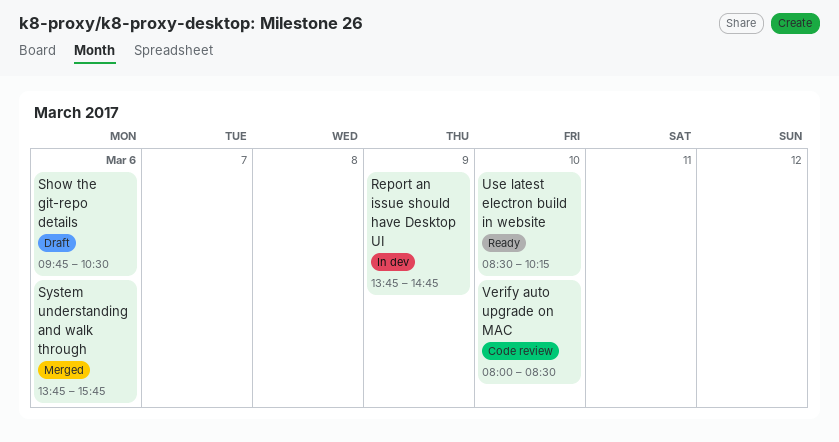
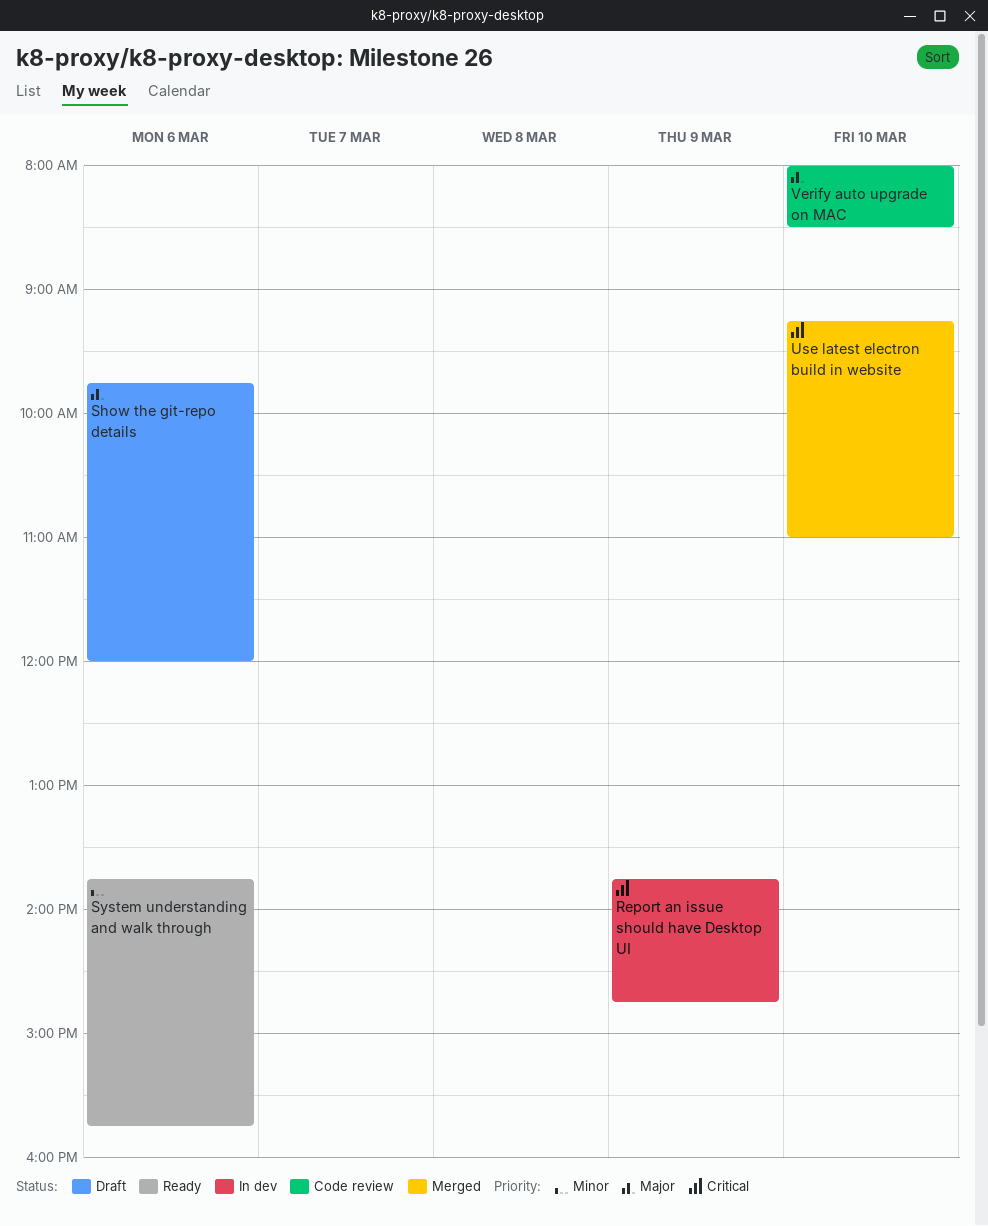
Show the git-repo details, ends: 10:30 -> 12:00
System understanding and walk through, status: Merged -> Ready
Use latest electron build in website, status: Ready -> Merged
Use latest electron build in website, begins: 08:30 -> 09:15
Use latest electron build in website, ends: 10:15 -> 11:00

